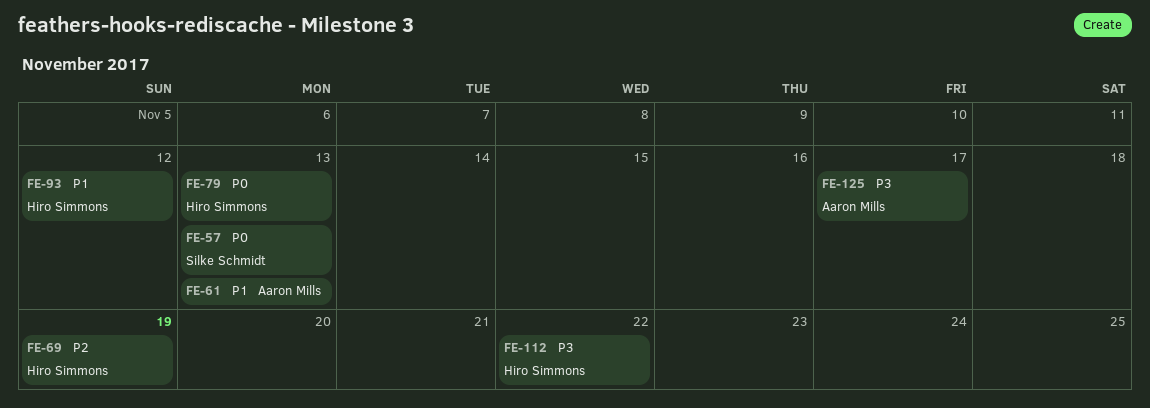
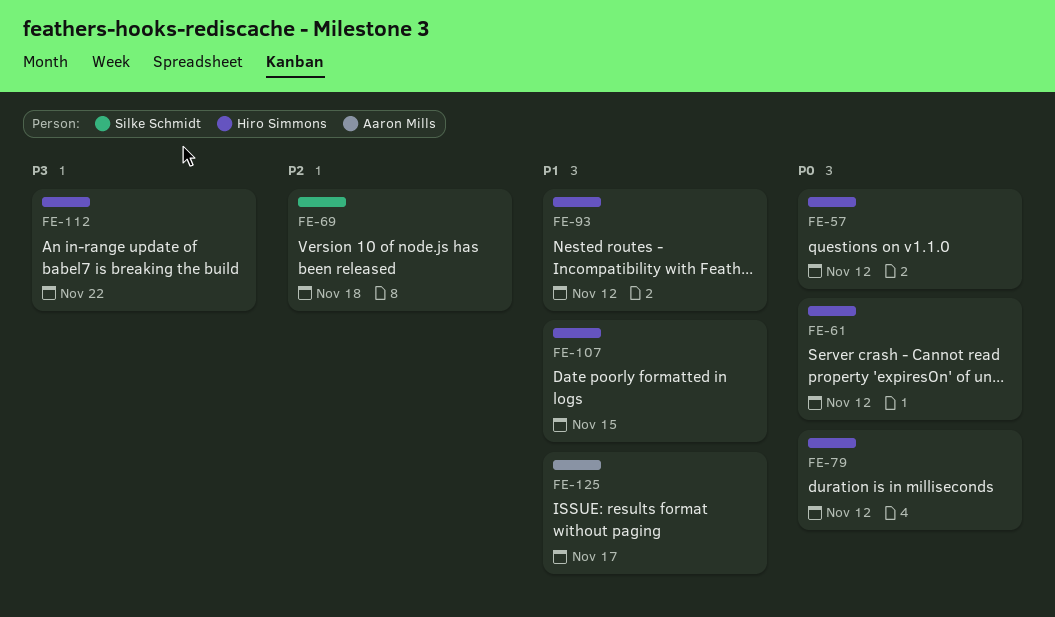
FE-57, owner: Silke Schmidt -> Hiro Simmons
FE-57, due: Nov 13 -> Nov 12
FE-61, owner: Aaron Mills -> Hiro Simmons
FE-61, priority: P1 -> P0
FE-61, due: Nov 13 -> Nov 12
FE-69, owner: Hiro Simmons -> Silke Schmidt
FE-69, due: Nov 19 -> Nov 18
FE-79, due: Nov 13 -> Nov 12
FE-107: none -> present
FE-125, priority: P3 -> P1

